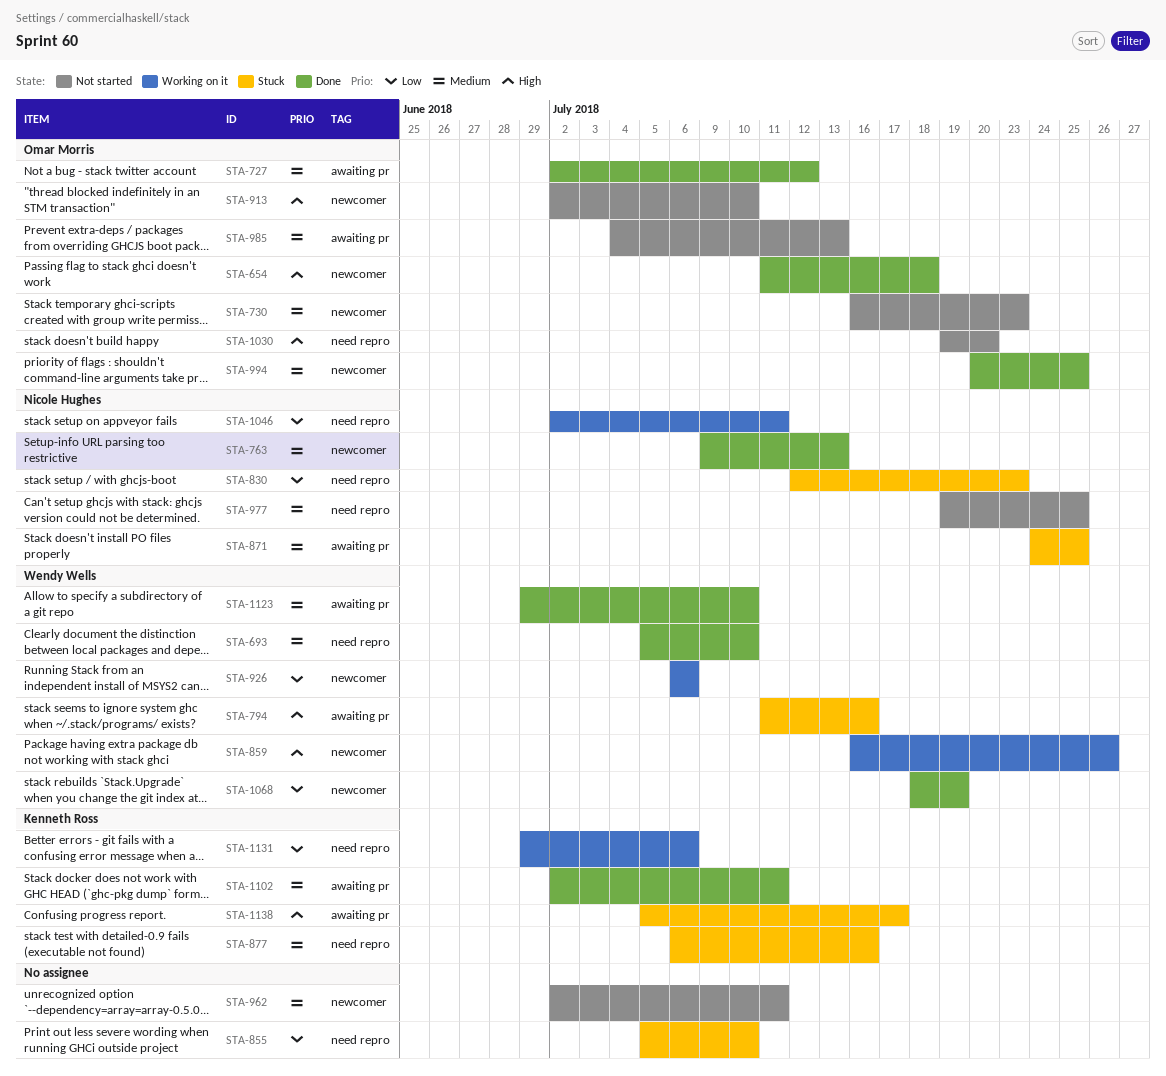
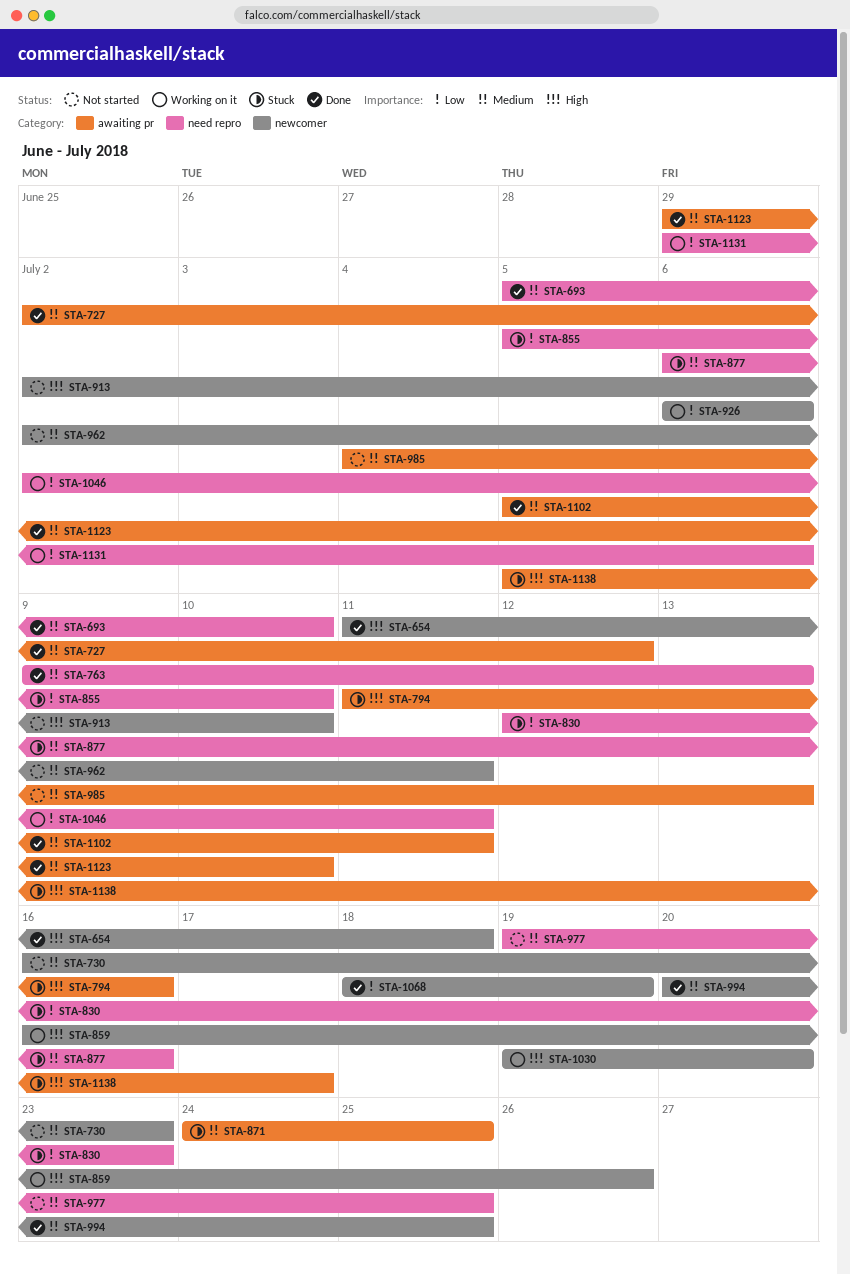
STA-763, label: newcomer -> need repro
STA-1030, status: Not started -> Working on it
STA-1030, label: need repro -> newcomer
STA-1102, start: Jul 2 -> Jul 5

